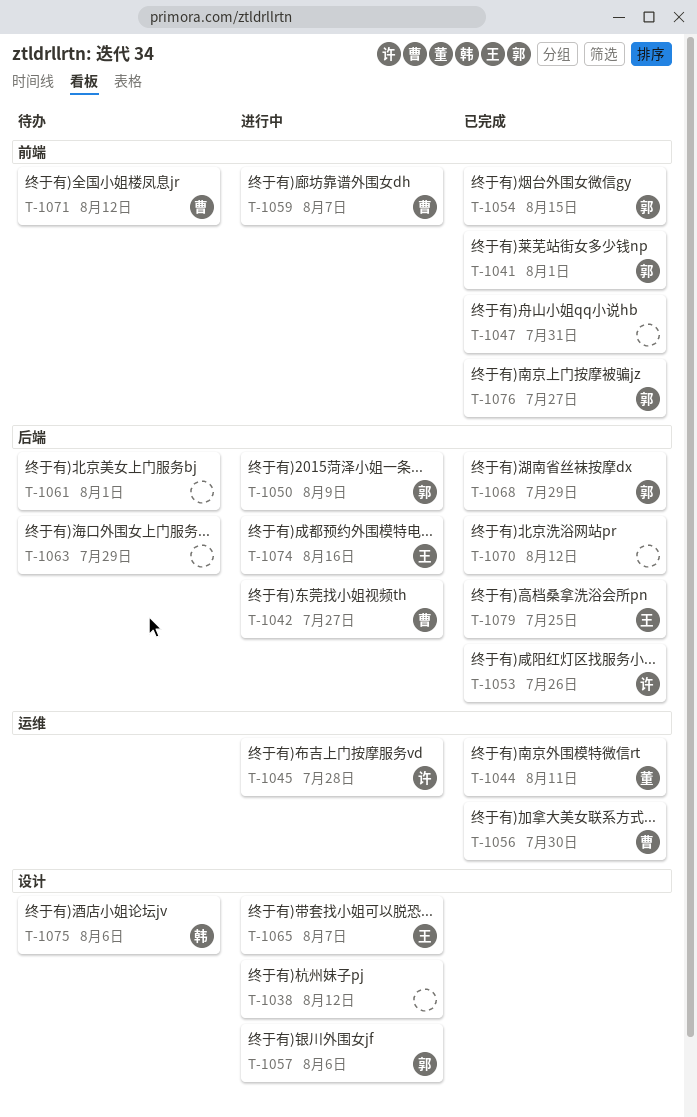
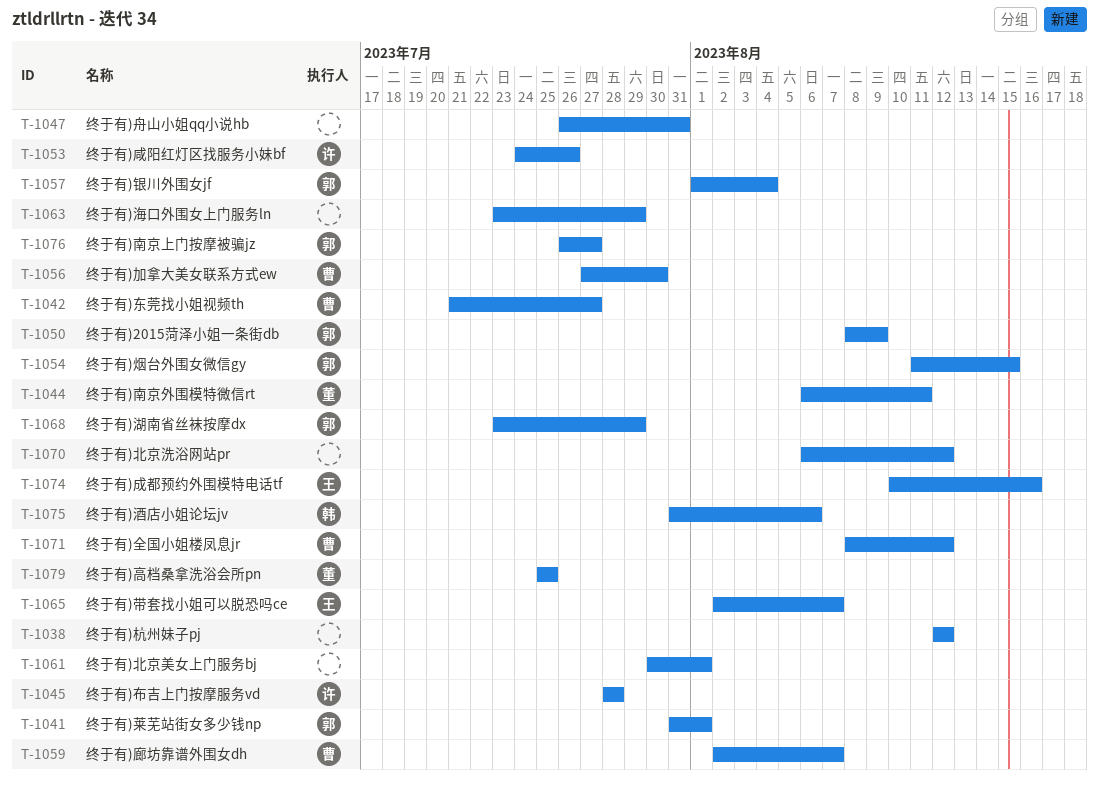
T-1057, due: Aug 6 -> Aug 4
T-1079, owner: 王 -> 董

